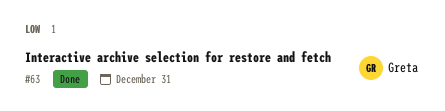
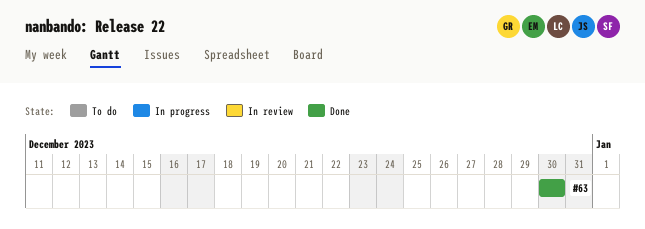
#63, due: Dec 31 -> Dec 30

